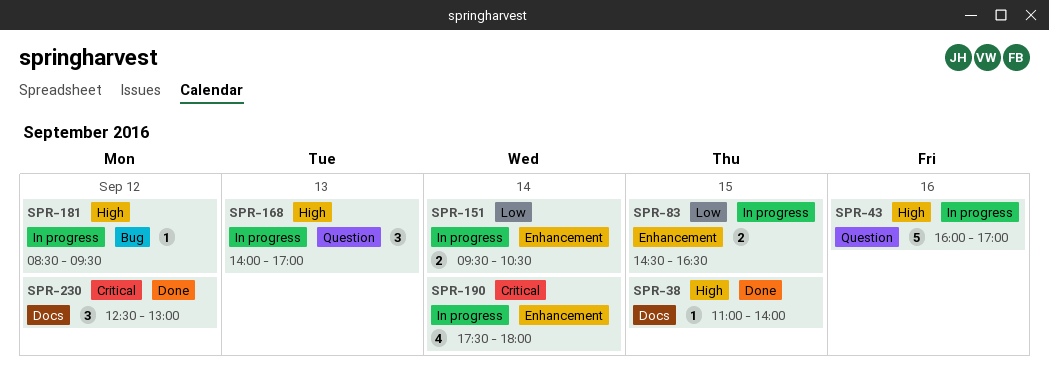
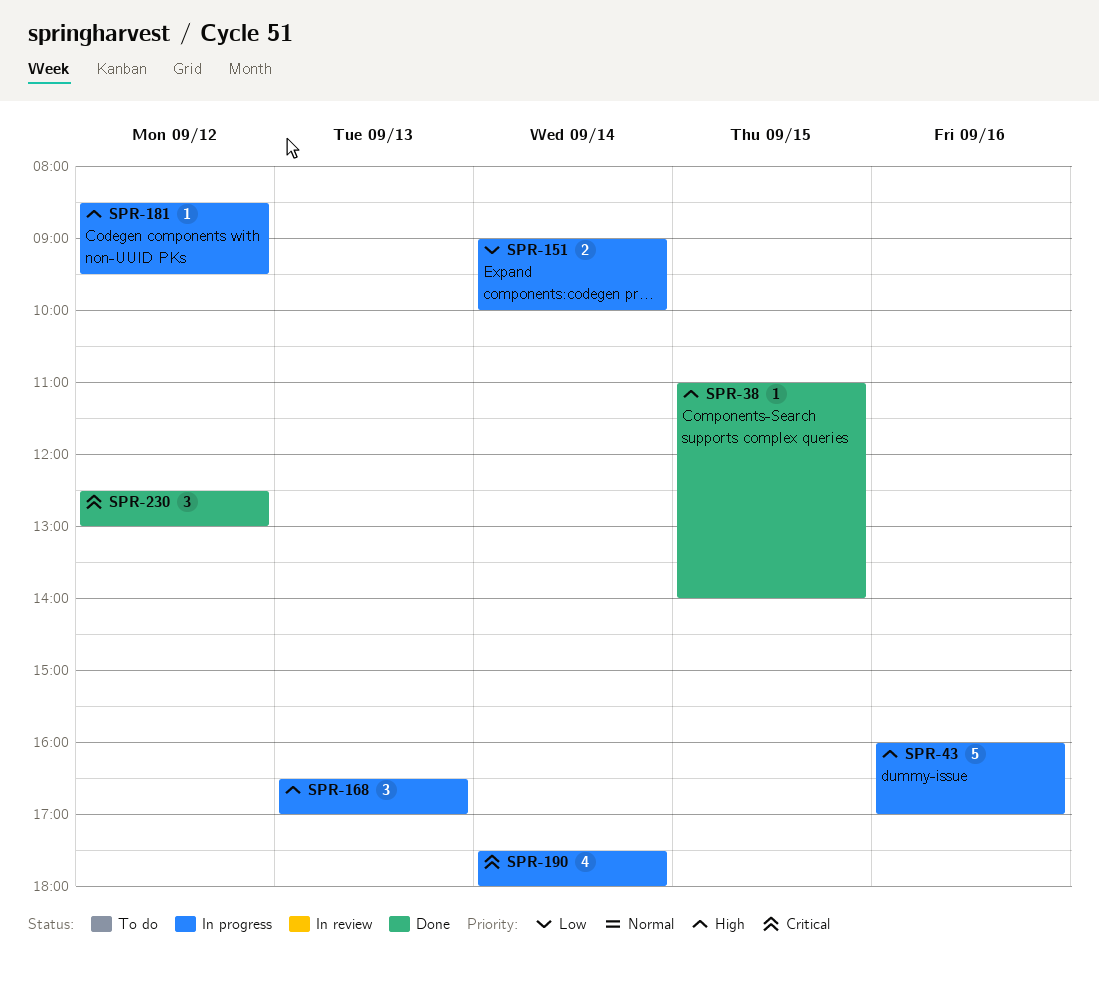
SPR-83: present -> none
SPR-151, begins: 09:30 -> 09:00
SPR-151, ends: 10:30 -> 10:00
SPR-168, begins: 14:00 -> 16:30

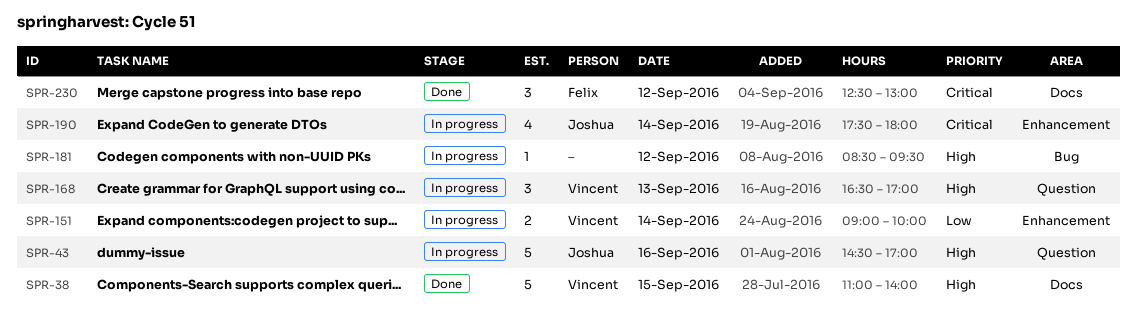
SPR-38, estimate: 1 -> 5
SPR-43, begins: 16:00 -> 14:30

